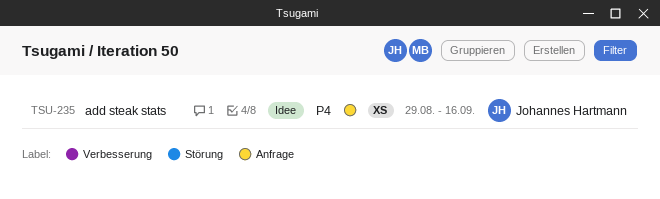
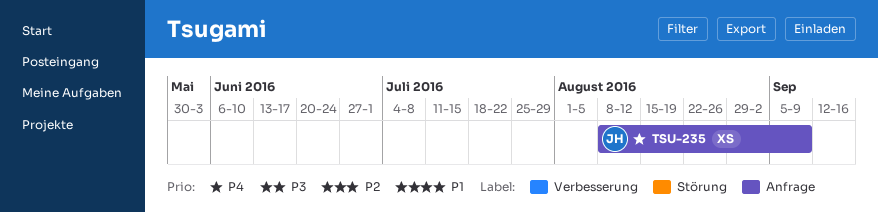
TSU-235, start: Aug 29 -> Aug 8
TSU-235, due: Sep 16 -> Sep 9

